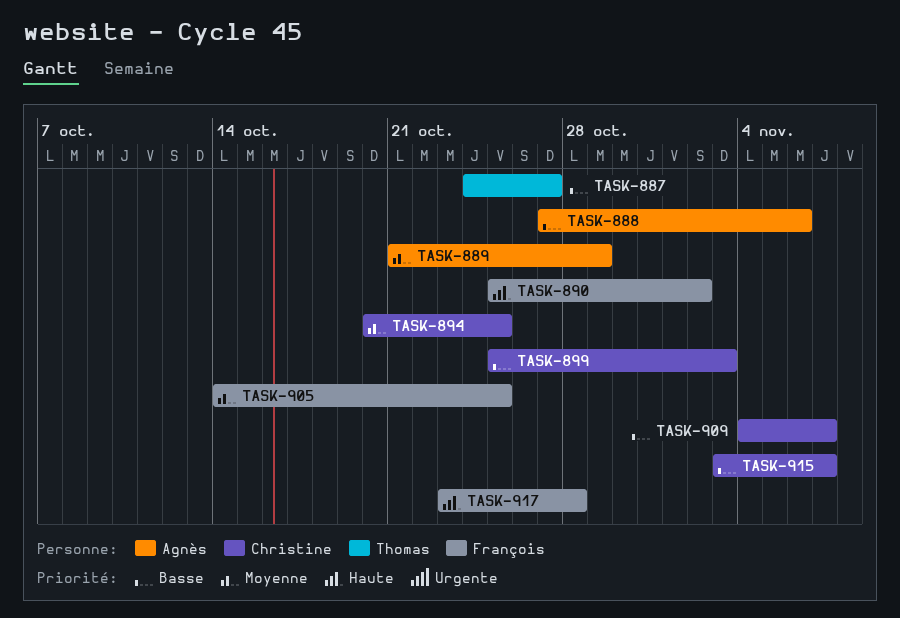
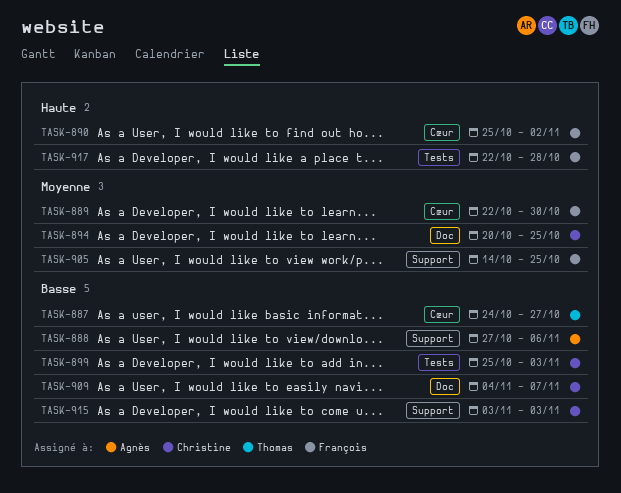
TASK-889, owner: Agnès -> François
TASK-889, start: Oct 21 -> Oct 22
TASK-889, due: Oct 29 -> Oct 30
TASK-915, due: Nov 7 -> Nov 3
TASK-917, start: Oct 23 -> Oct 22

